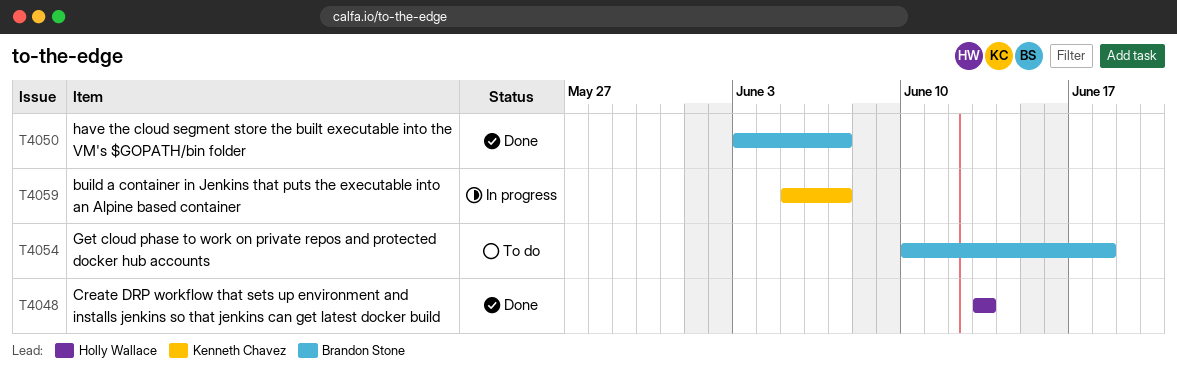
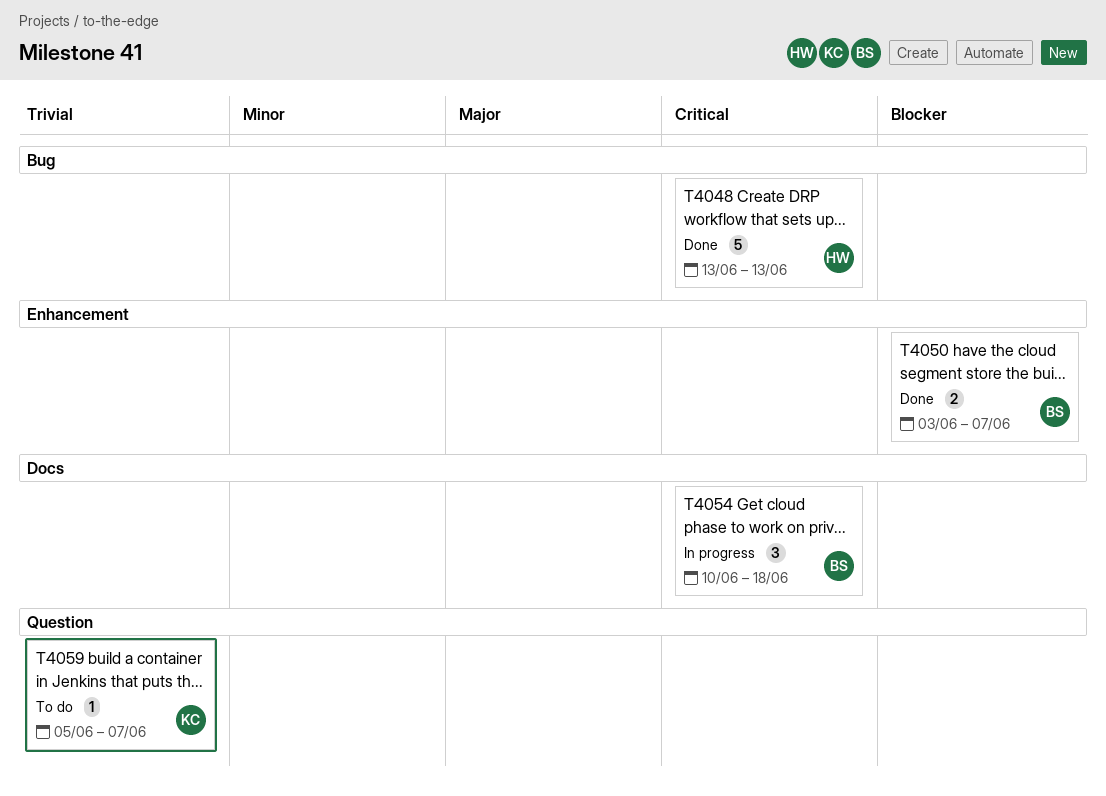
T4054, status: To do -> In progress
T4059, status: In progress -> To do

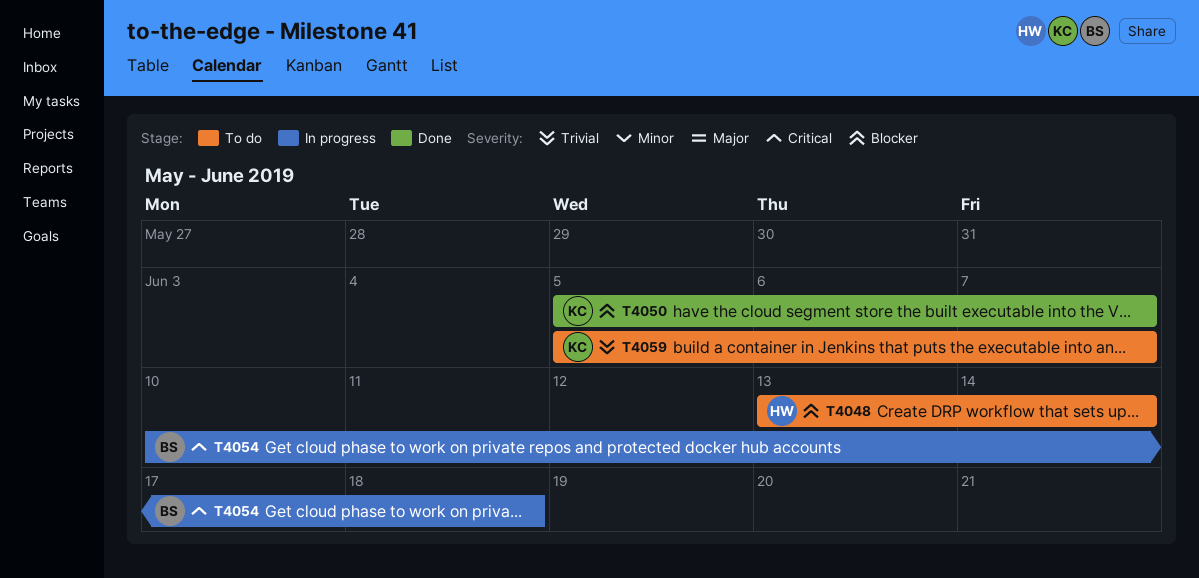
T4048, status: Done -> To do
T4048, priority: Critical -> Blocker
T4048, due: Jun 13 -> Jun 14
T4050, owner: BS -> KC
T4050, start: Jun 3 -> Jun 5

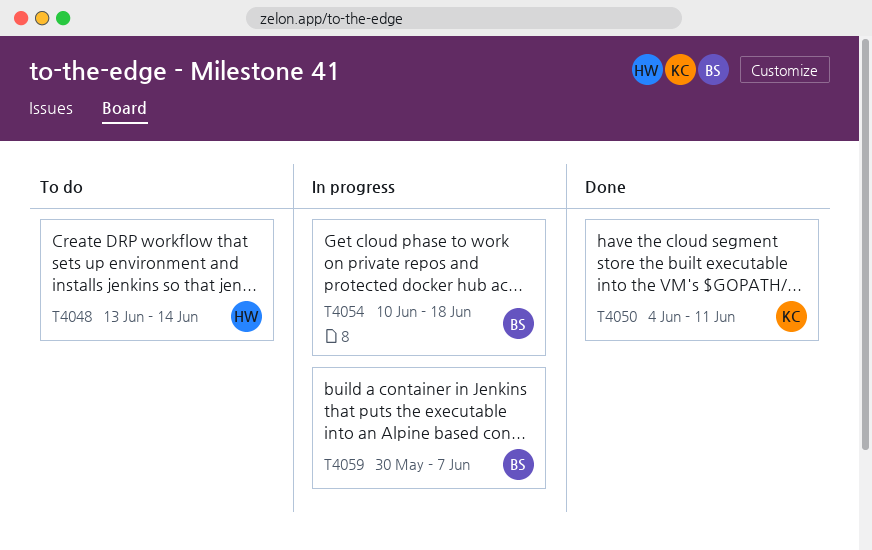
T4050, start: Jun 5 -> Jun 4
T4050, due: Jun 7 -> Jun 11
T4059, status: To do -> In progress
T4059, owner: KC -> BS
T4059, start: Jun 5 -> May 30

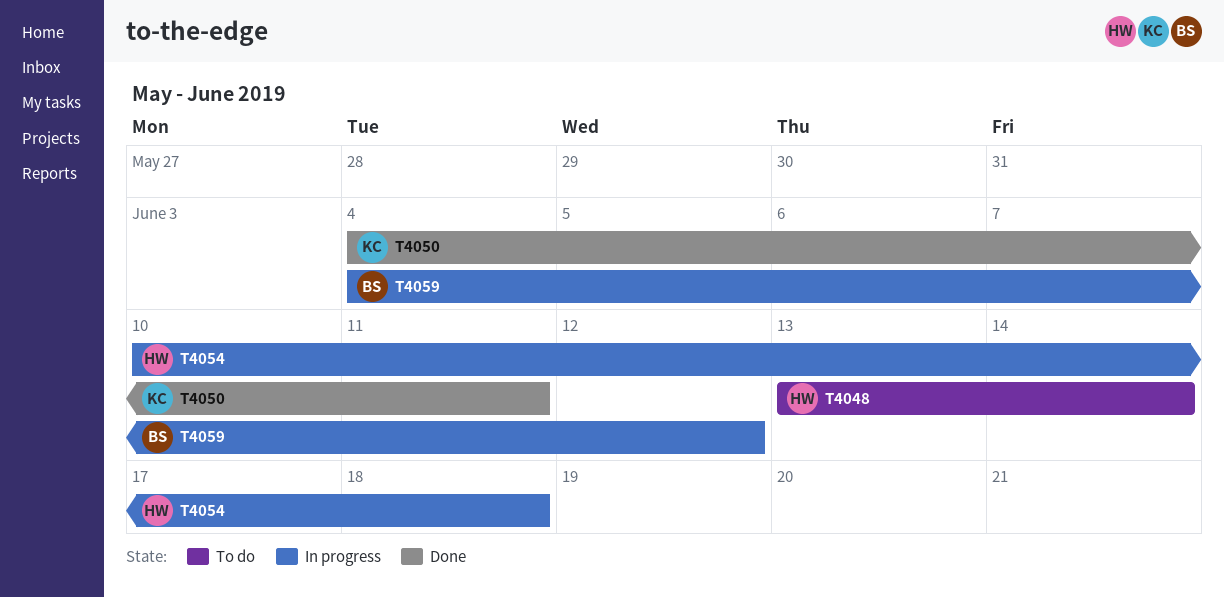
T4054, owner: BS -> HW
T4059, start: May 30 -> Jun 4
T4059, due: Jun 7 -> Jun 12

